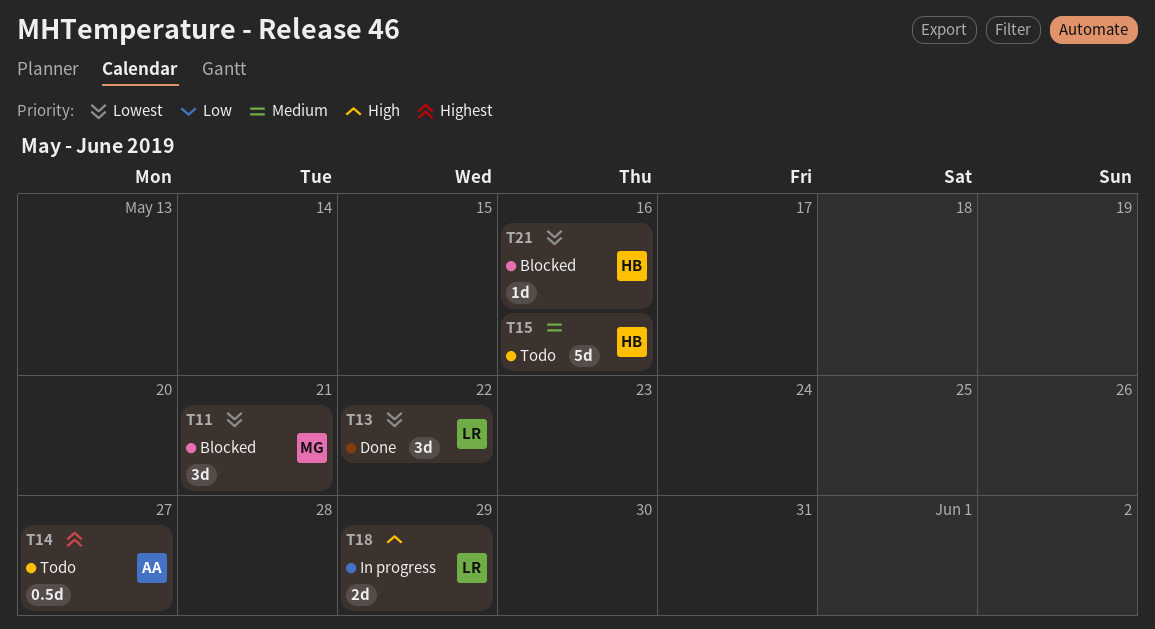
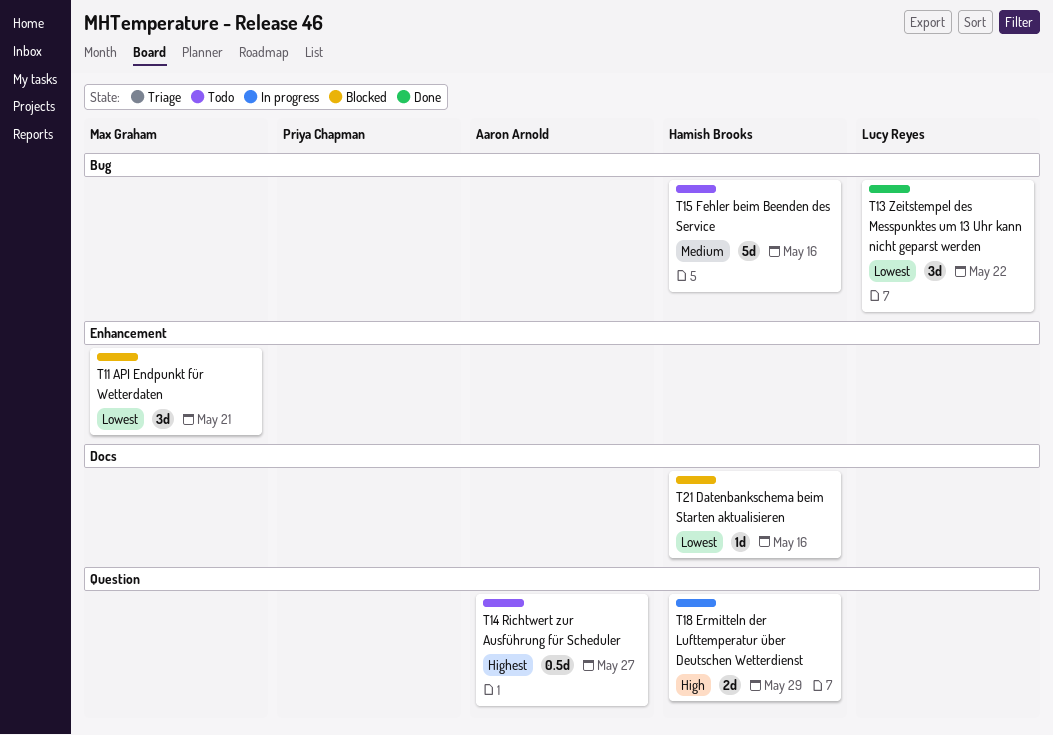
T18, owner: Lucy Reyes -> Hamish Brooks

